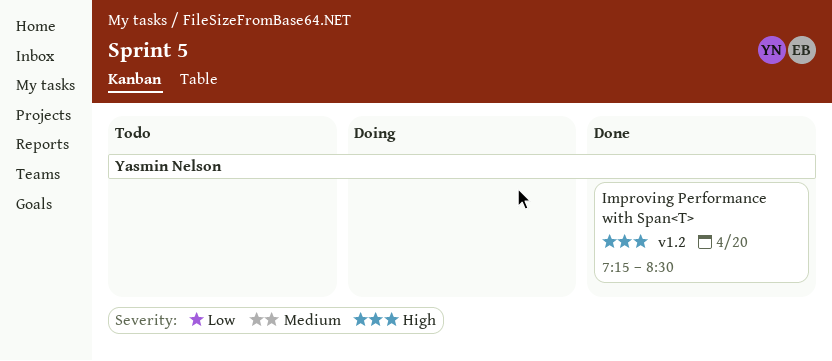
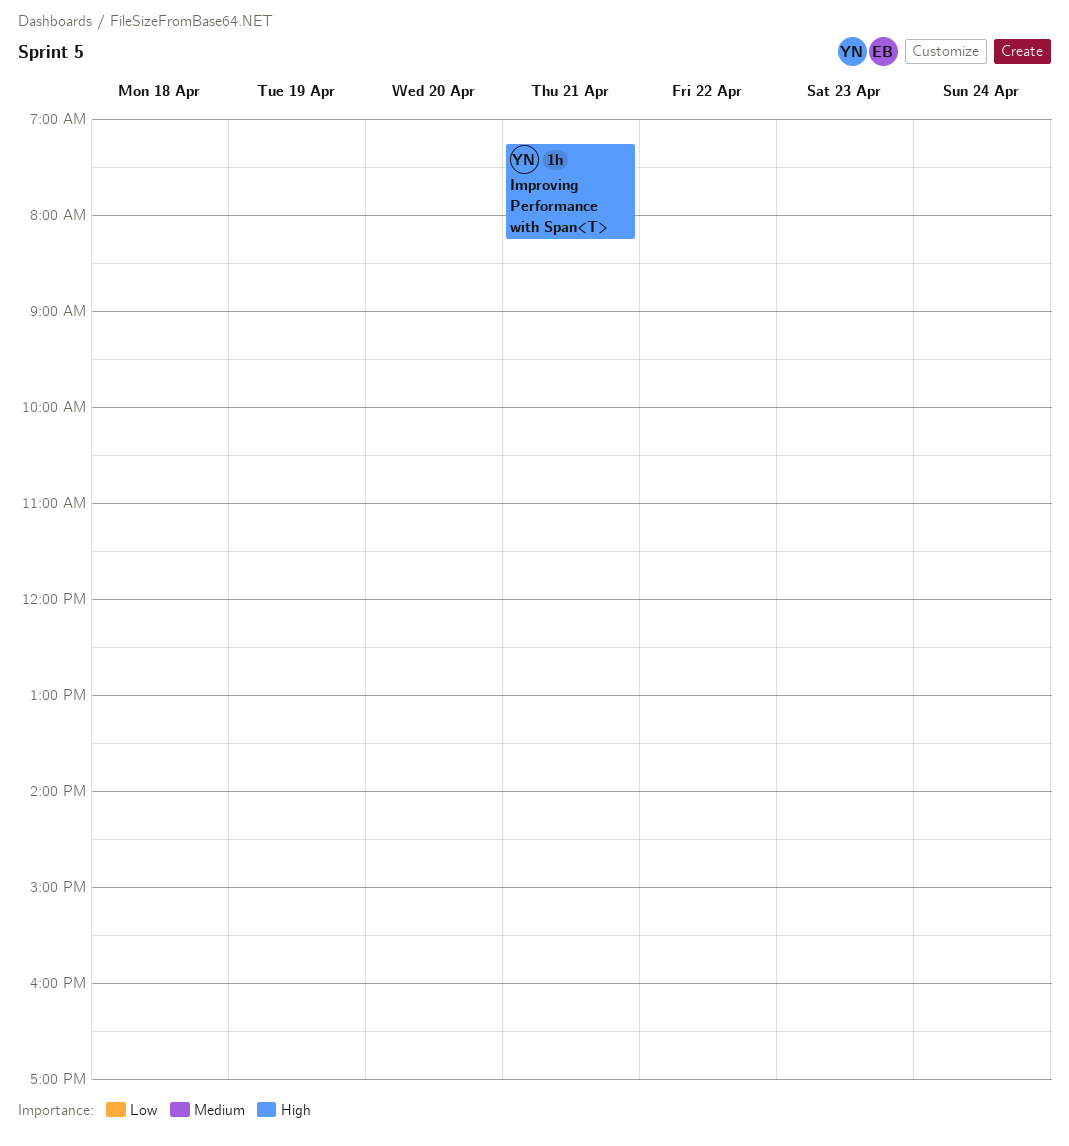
Improving Performance with Span<T>, day: Apr 20 -> Apr 21
Improving Performance with Span<T>, ends: 08:30 -> 08:15

